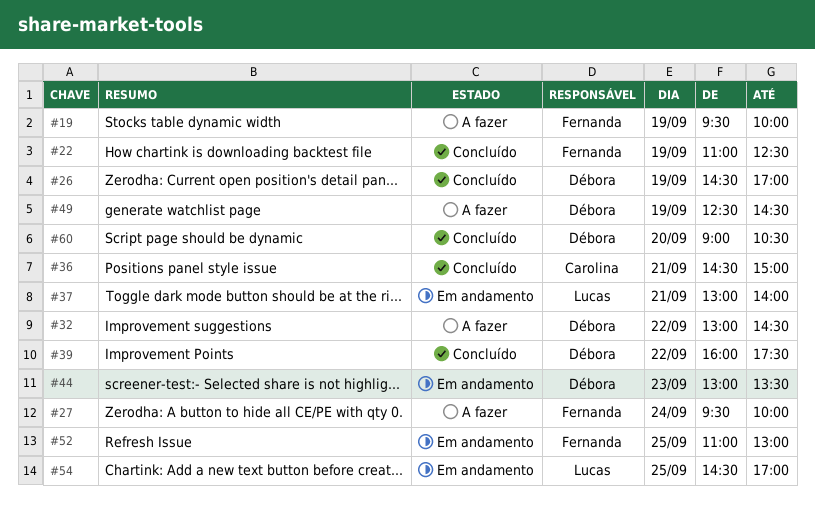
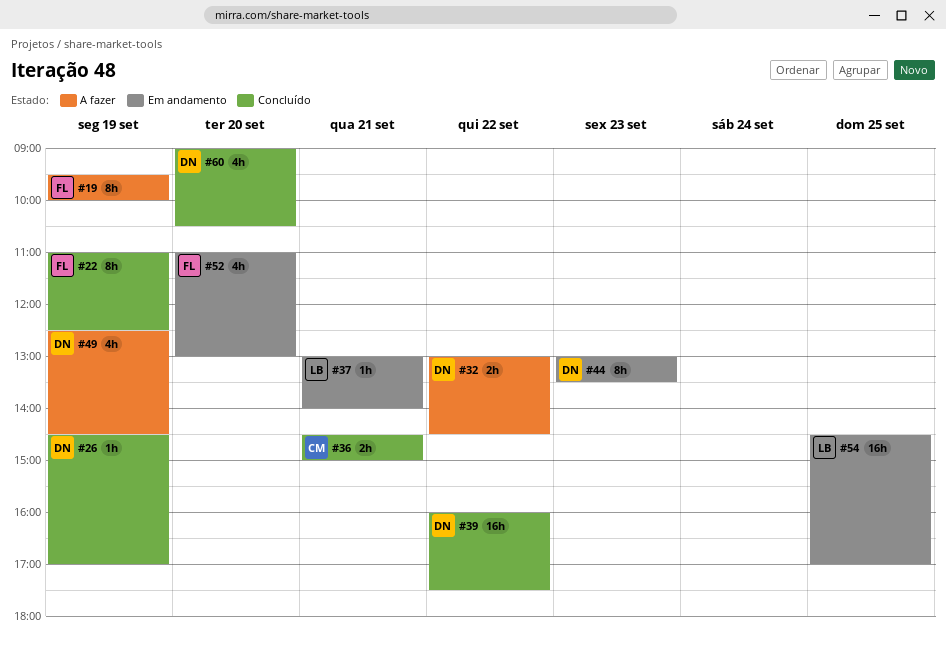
#27: present -> none
#52, day: Sep 25 -> Sep 20

